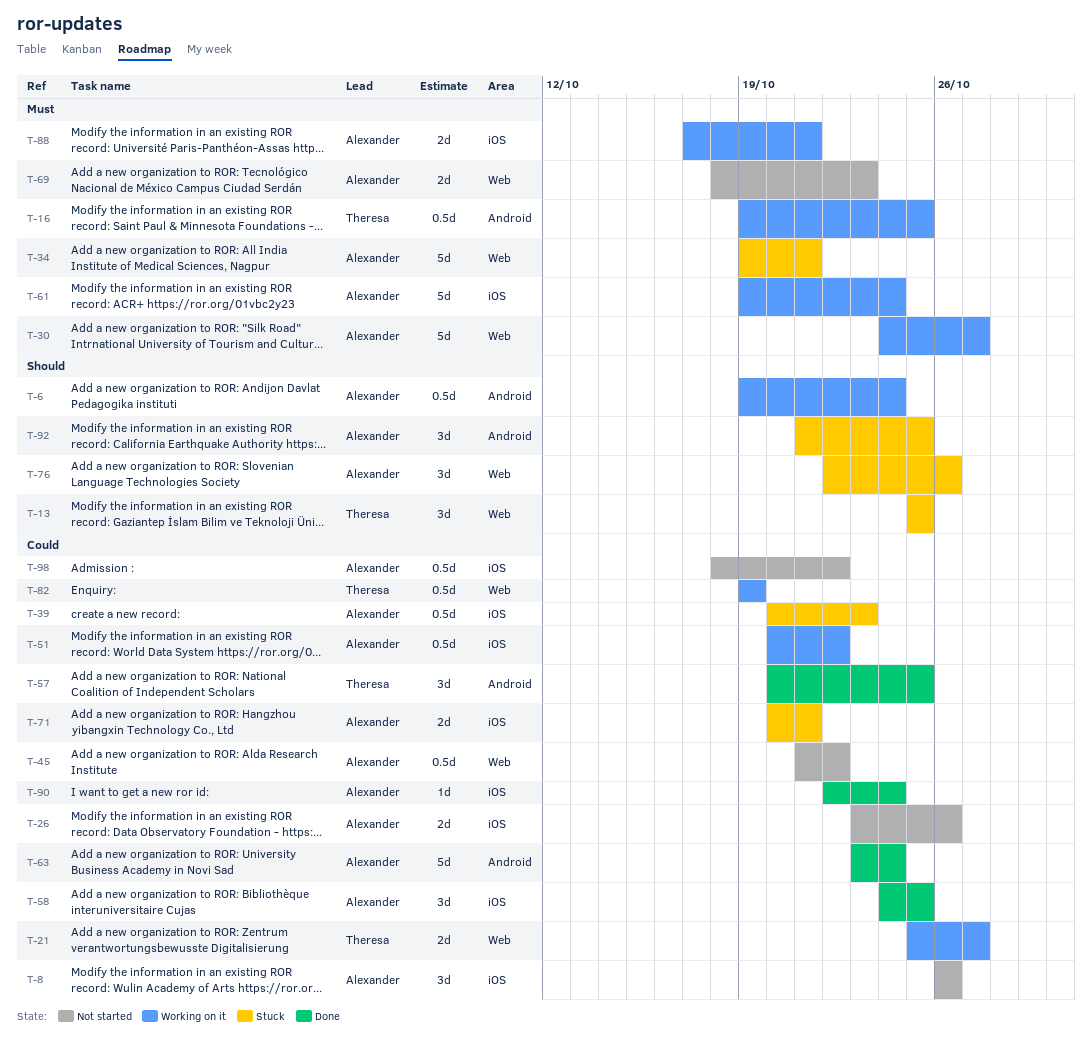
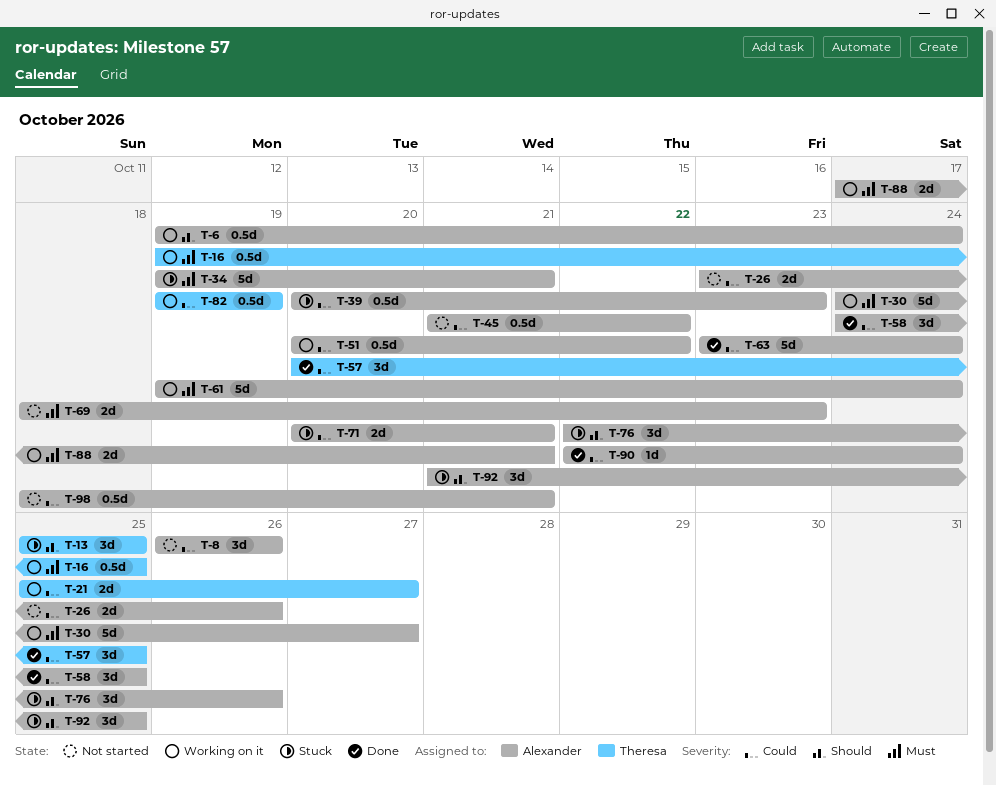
T-98, due: Oct 22 -> Oct 21

